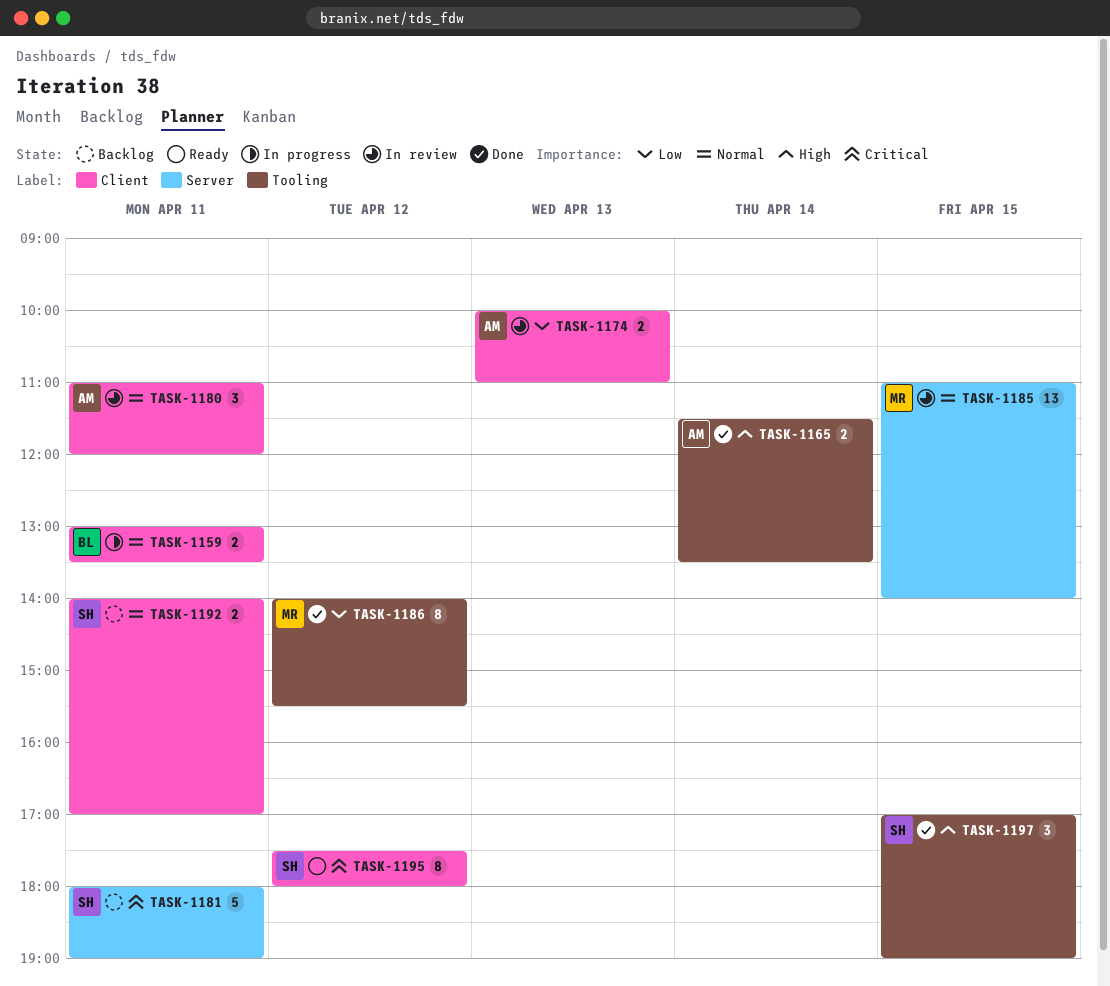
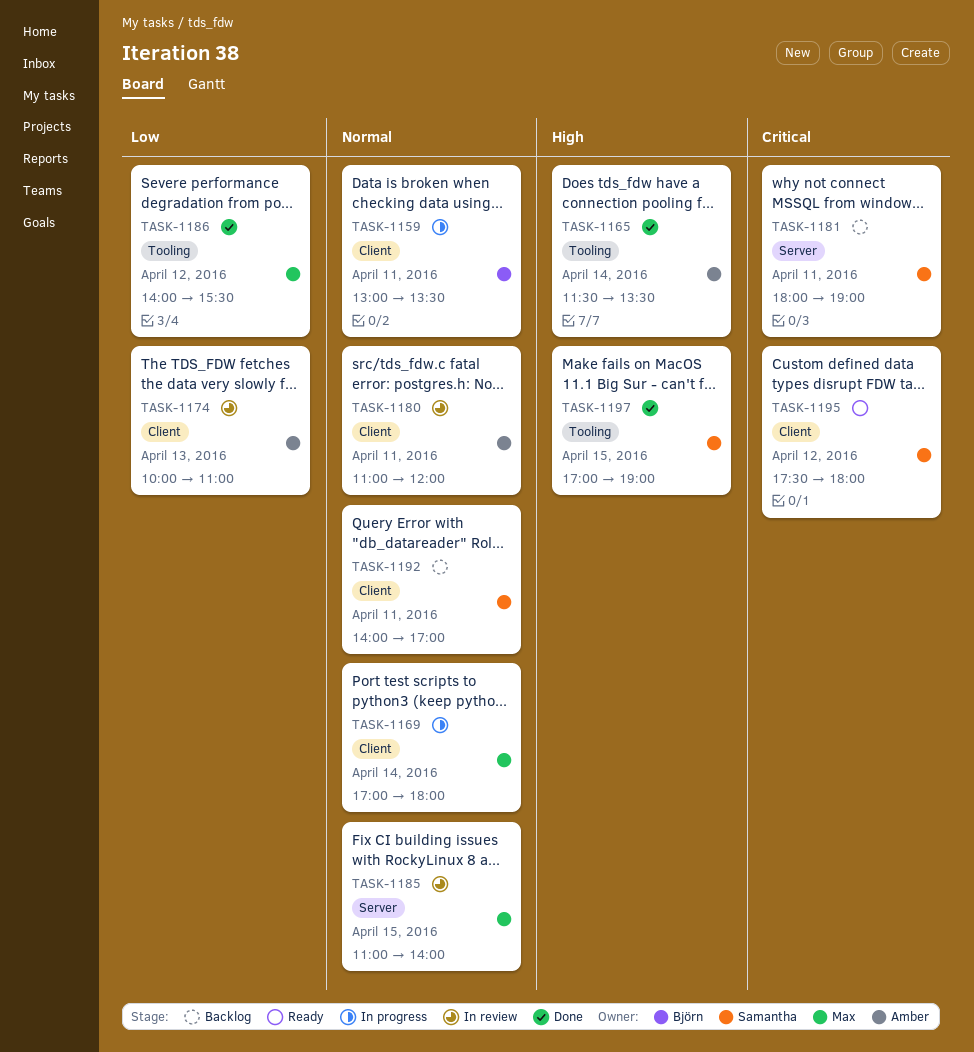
TASK-1169: none -> present

